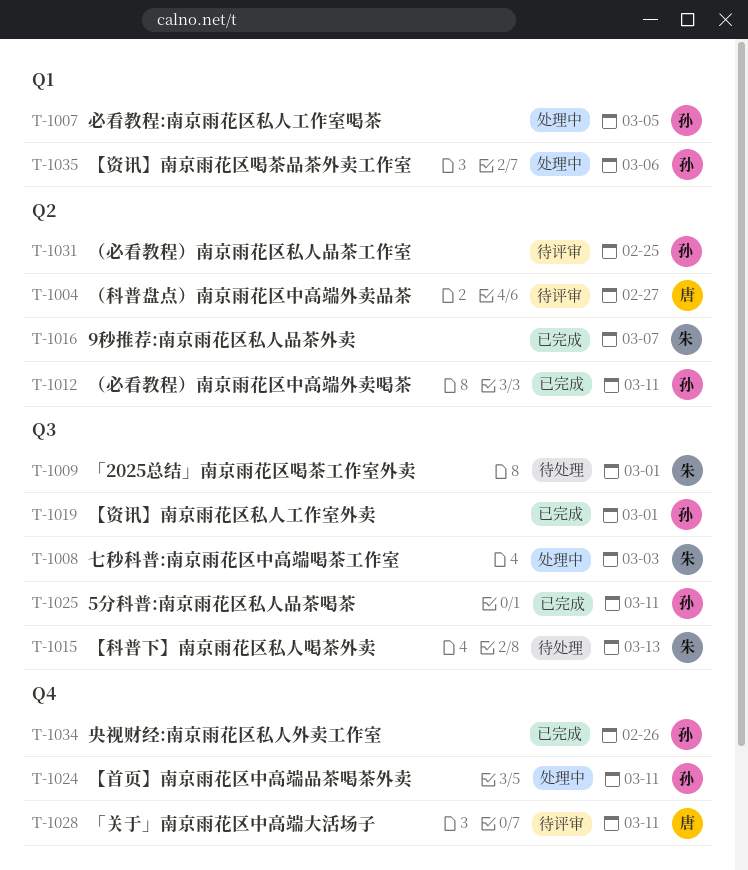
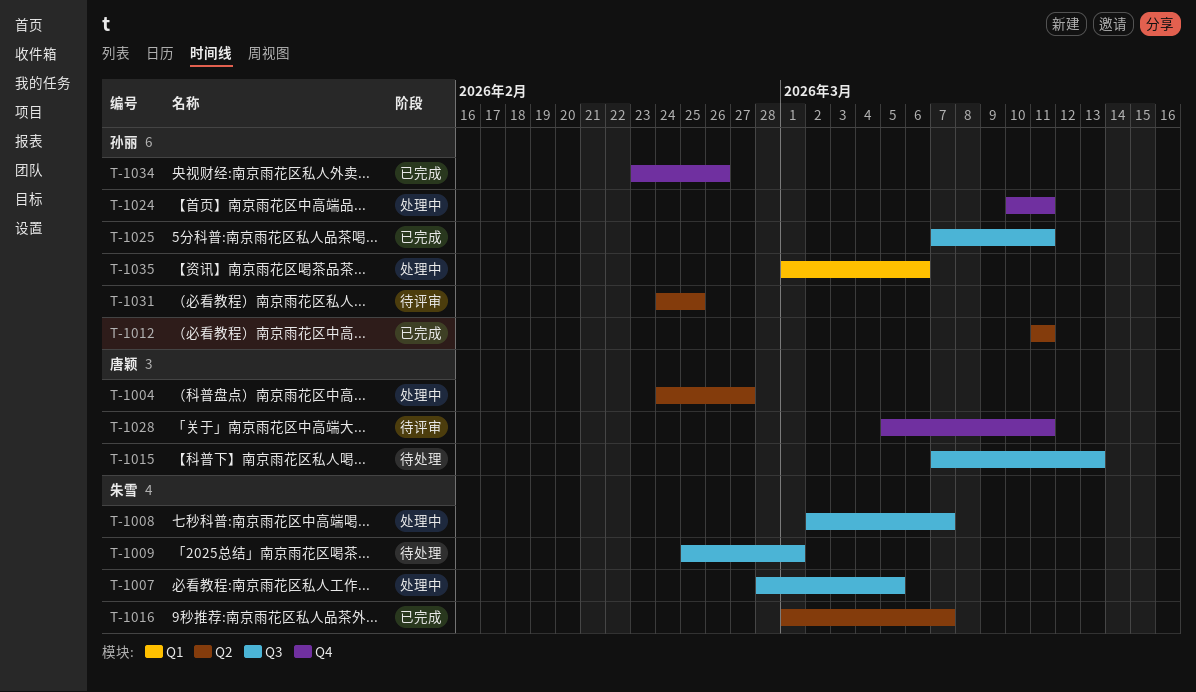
T-1004, status: 待评审 -> 处理中
T-1007, owner: 孙丽 -> 朱雪
T-1007, label: Q1 -> Q3
T-1008, due: Mar 3 -> Mar 7
T-1015, owner: 朱雪 -> 唐颖
T-1019: present -> none

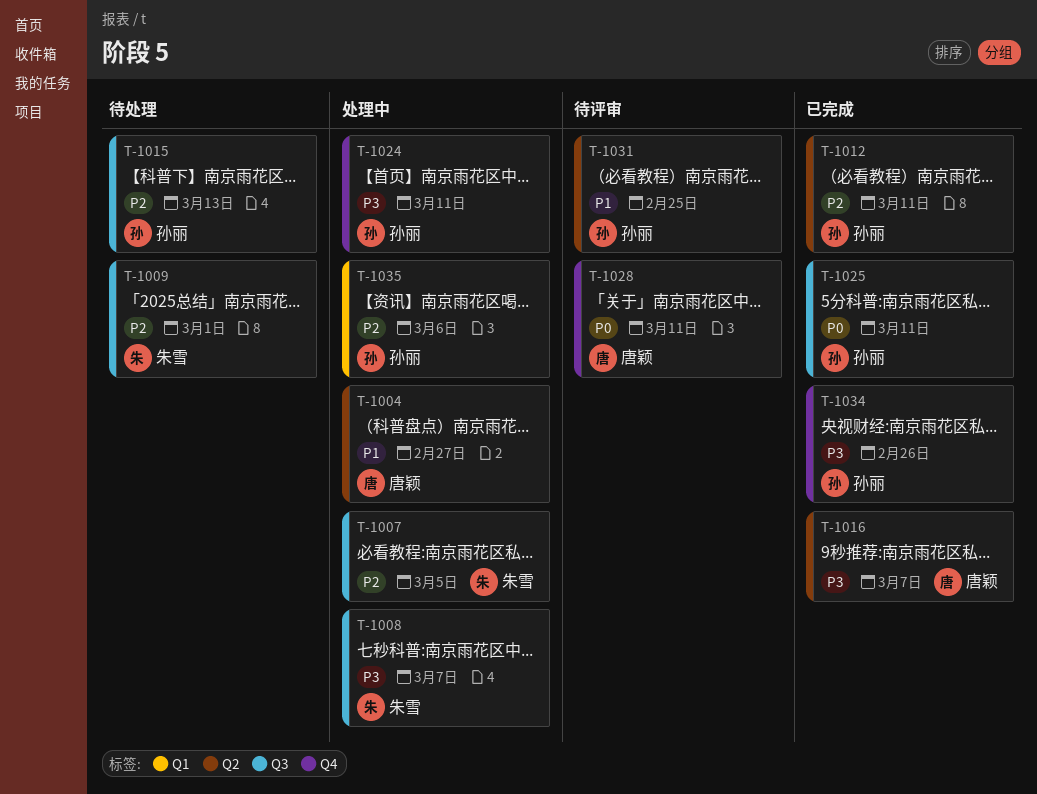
T-1015, owner: 唐颖 -> 孙丽
T-1016, owner: 朱雪 -> 唐颖

